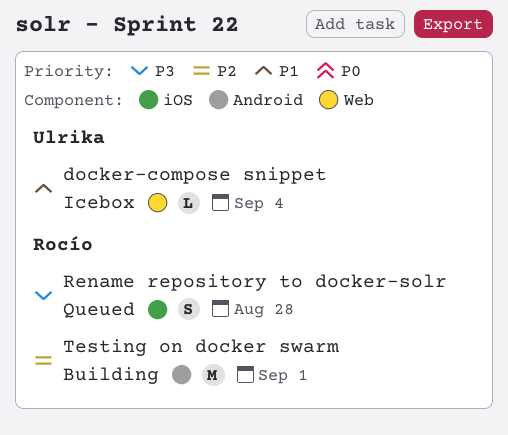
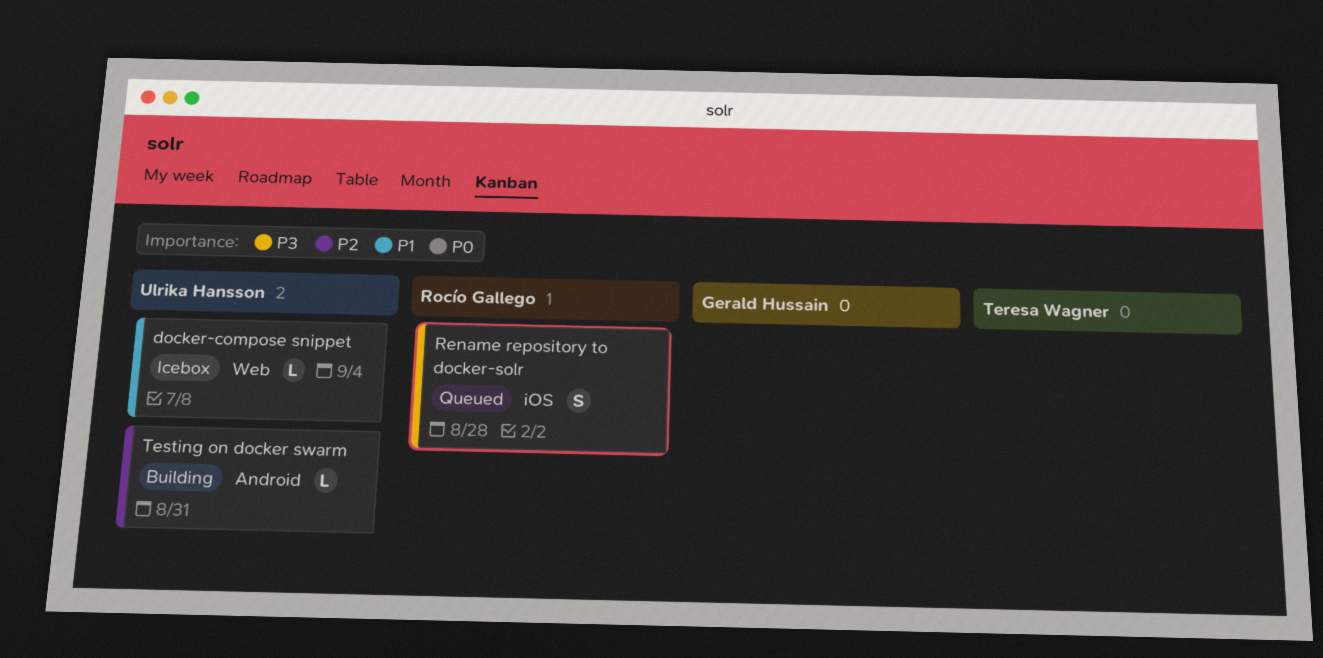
Testing on docker swarm, owner: Rocío Gallego -> Ulrika Hansson
Testing on docker swarm, estimate: M -> L
Testing on docker swarm, due: Sep 1 -> Aug 31

